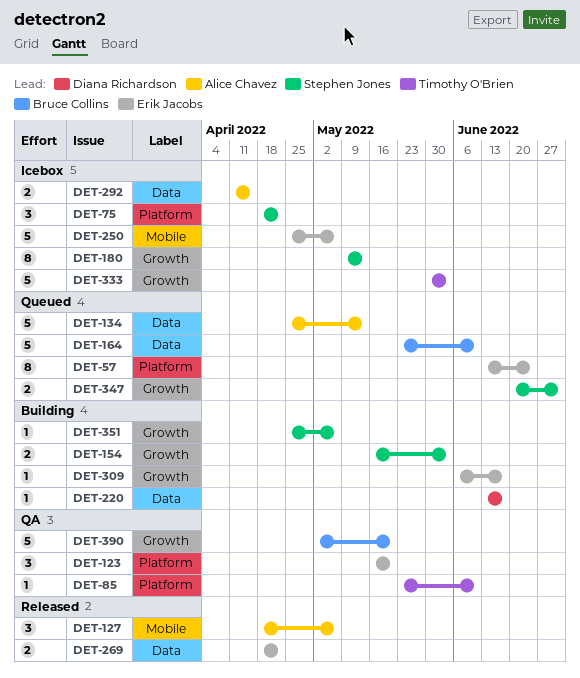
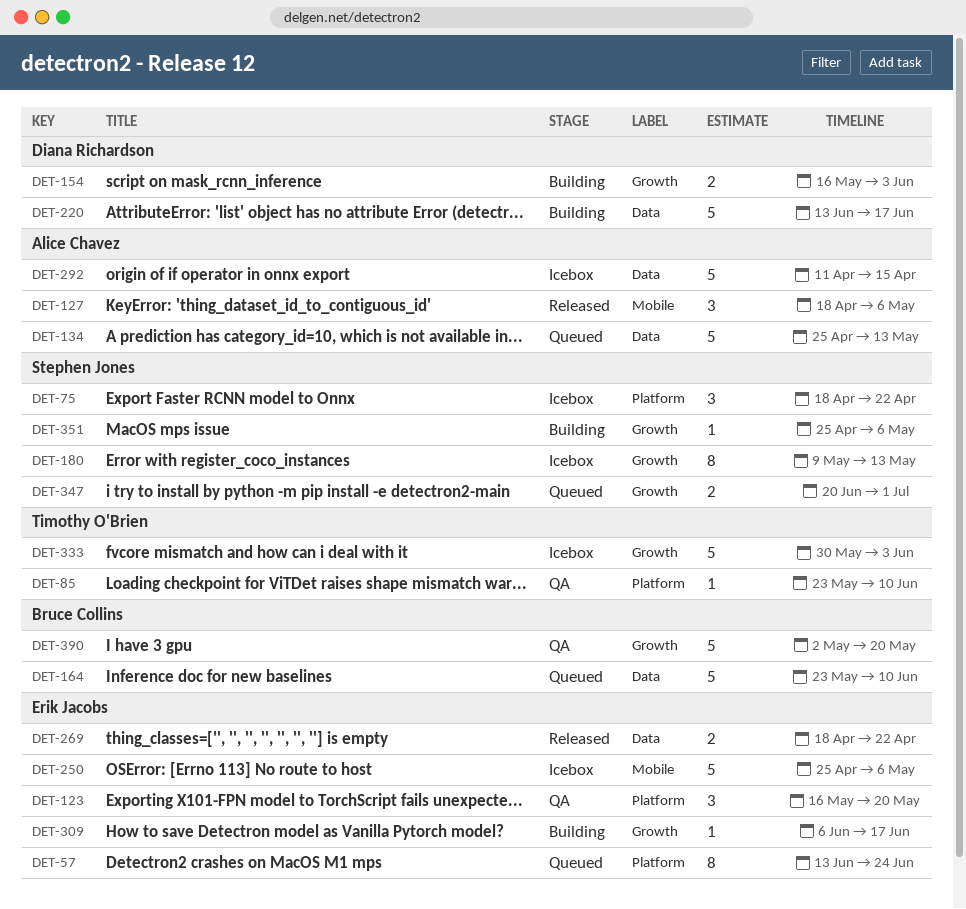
DET-154, owner: Stephen Jones -> Diana Richardson
DET-220, estimate: 1 -> 5
DET-292, estimate: 2 -> 5

